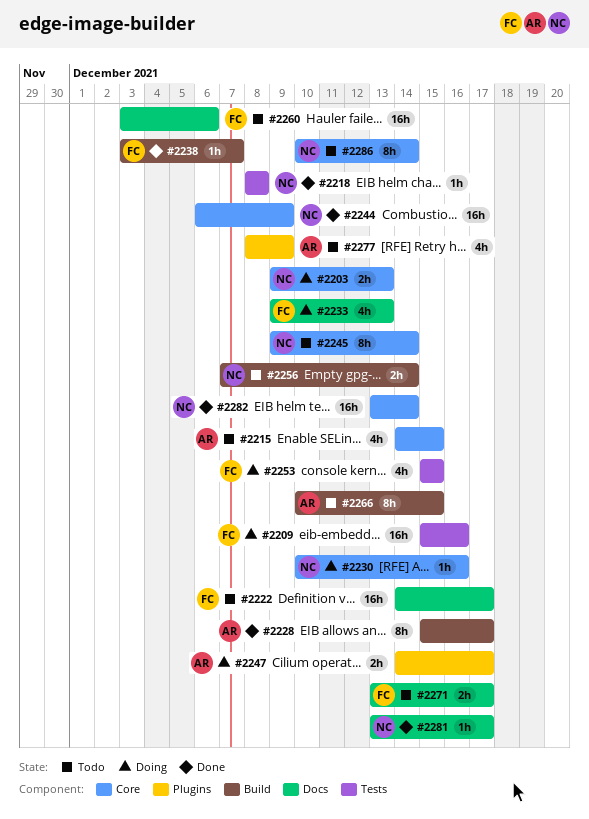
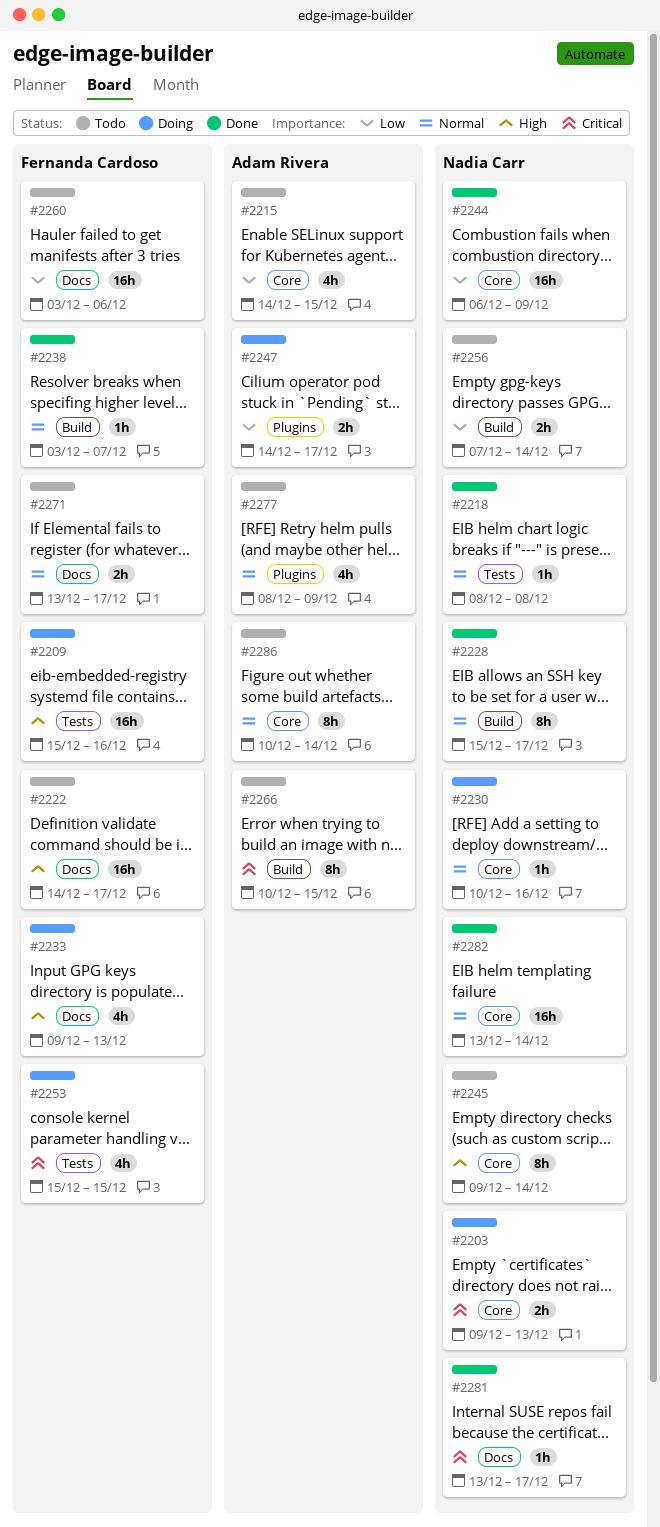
#2228, owner: Adam Rivera -> Nadia Carr
#2286, owner: Nadia Carr -> Adam Rivera

